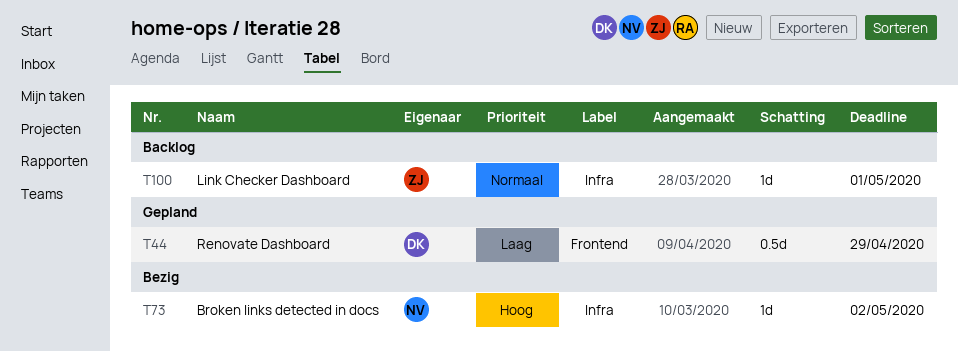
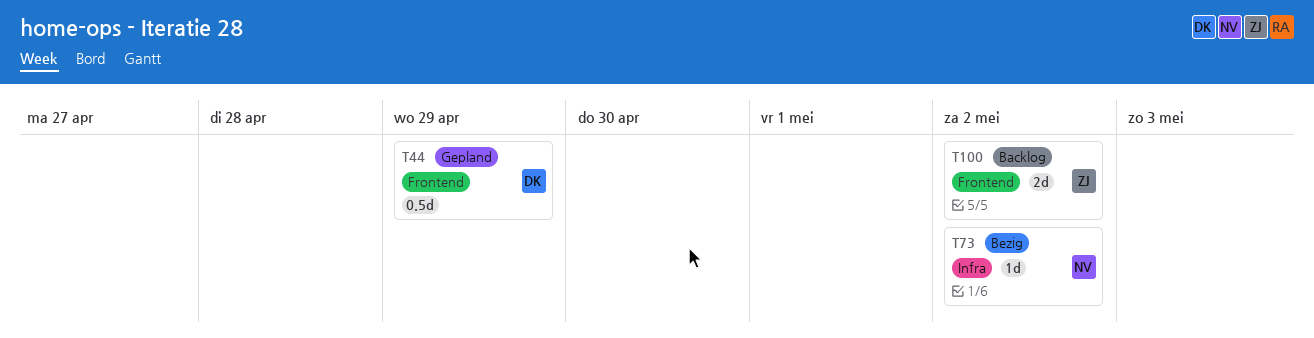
T100, label: Infra -> Frontend
T100, estimate: 1d -> 2d
T100, due: May 1 -> May 2

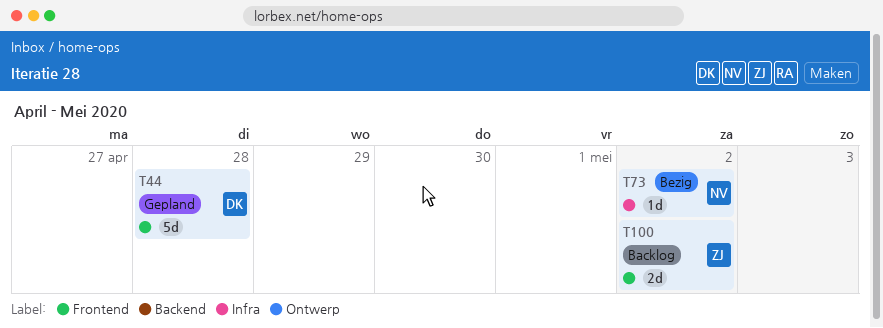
T44, estimate: 0.5d -> 5d
T44, due: Apr 29 -> Apr 28

